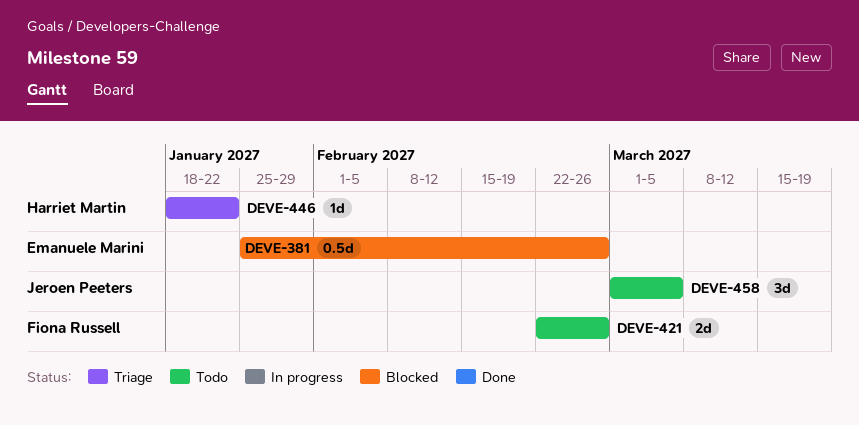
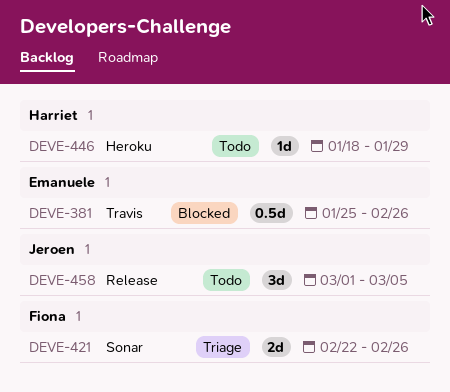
DEVE-421, status: Todo -> Triage
DEVE-446, status: Triage -> Todo
DEVE-446, due: Jan 22 -> Jan 29

